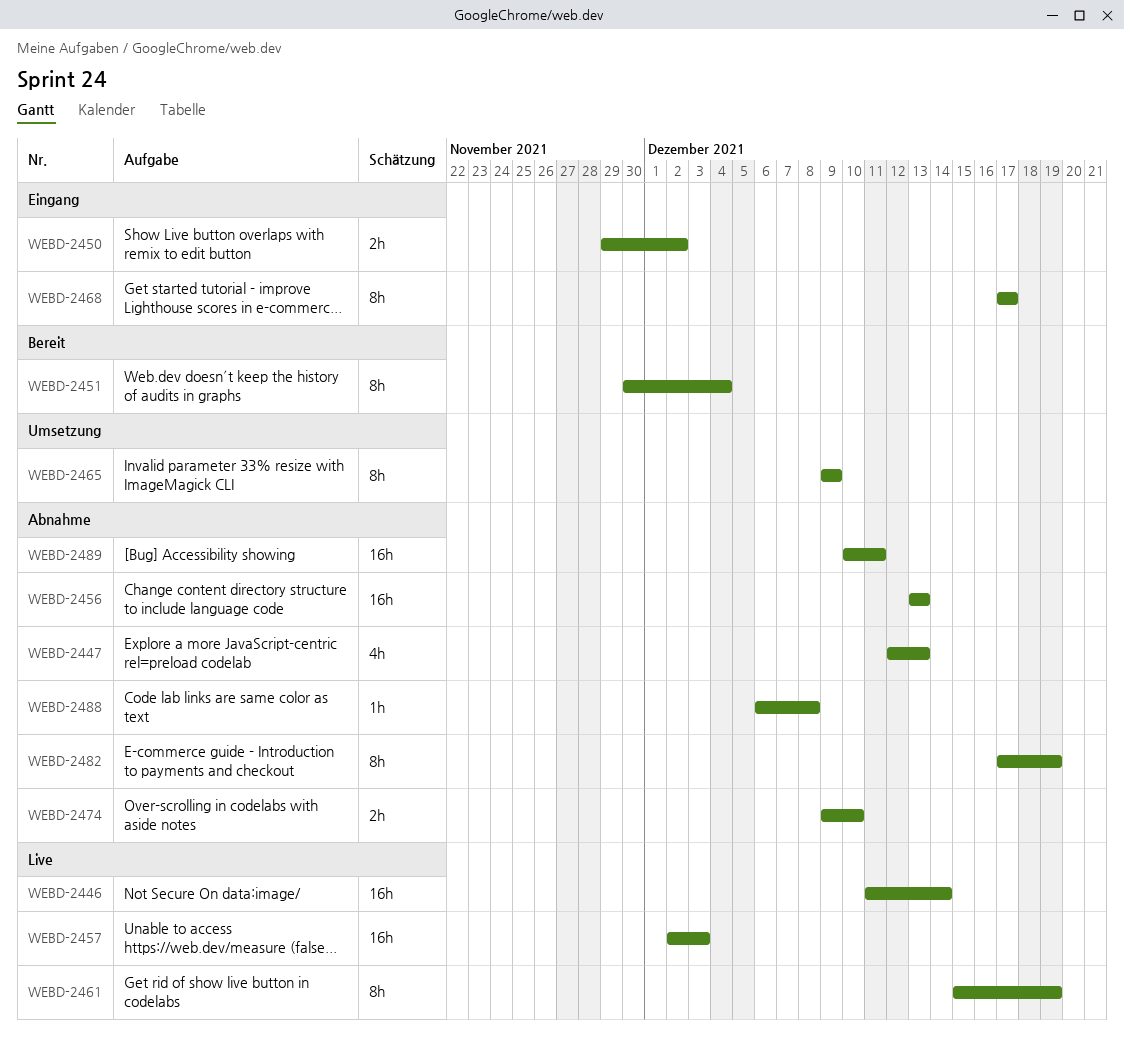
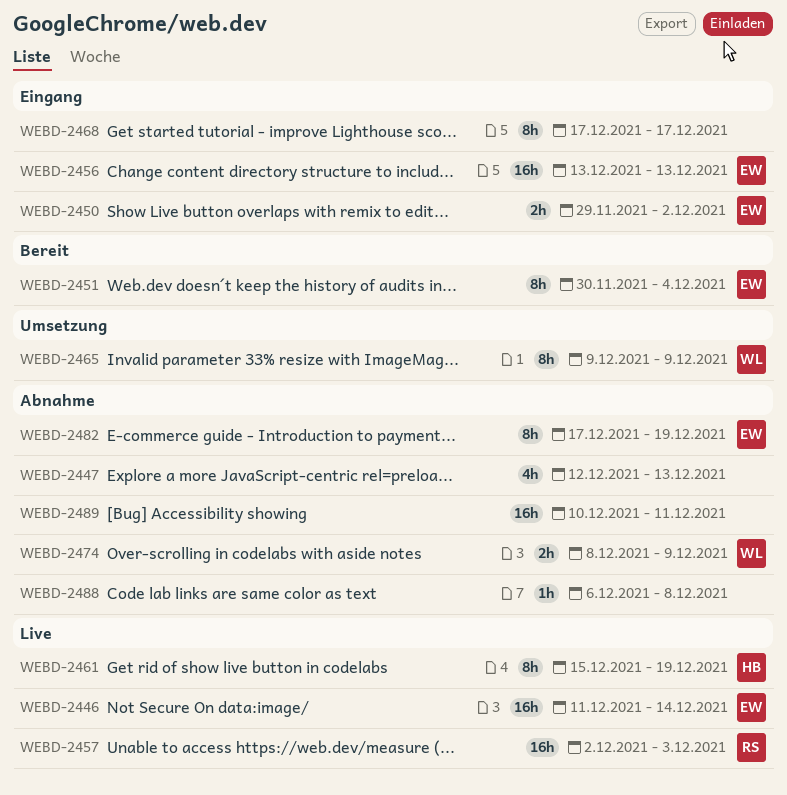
WEBD-2456, status: Abnahme -> Eingang
WEBD-2474, start: Dec 9 -> Dec 8
WEBD-2474, due: Dec 10 -> Dec 9

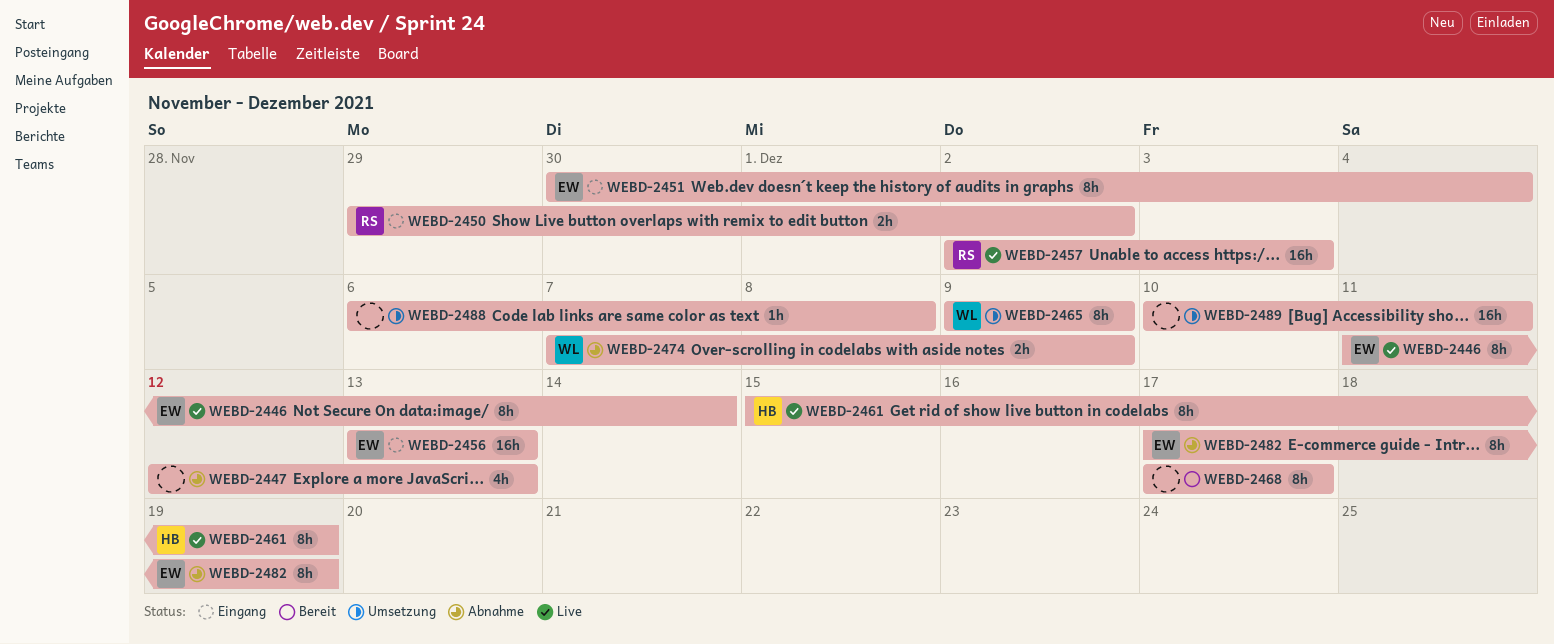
WEBD-2446, estimate: 16h -> 8h
WEBD-2450, owner: EW -> RS
WEBD-2451, status: Bereit -> Eingang
WEBD-2468, status: Eingang -> Bereit
WEBD-2474, start: Dec 8 -> Dec 7
WEBD-2488, status: Abnahme -> Umsetzung
WEBD-2489, status: Abnahme -> Umsetzung

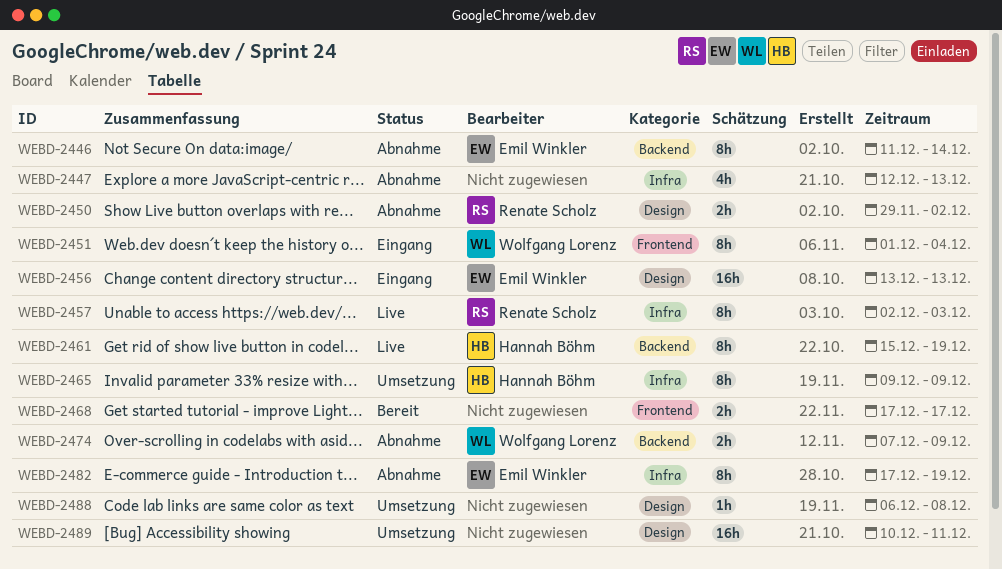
WEBD-2446, status: Live -> Abnahme
WEBD-2450, status: Eingang -> Abnahme
WEBD-2451, owner: Emil Winkler -> Wolfgang Lorenz
WEBD-2451, start: Nov 30 -> Dec 1
WEBD-2457, estimate: 16h -> 8h
WEBD-2465, owner: Wolfgang Lorenz -> Hannah Böhm
WEBD-2468, estimate: 8h -> 2h

